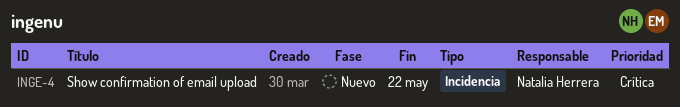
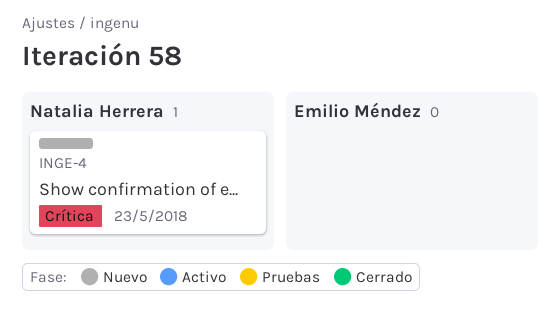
INGE-4, due: May 22 -> May 23

